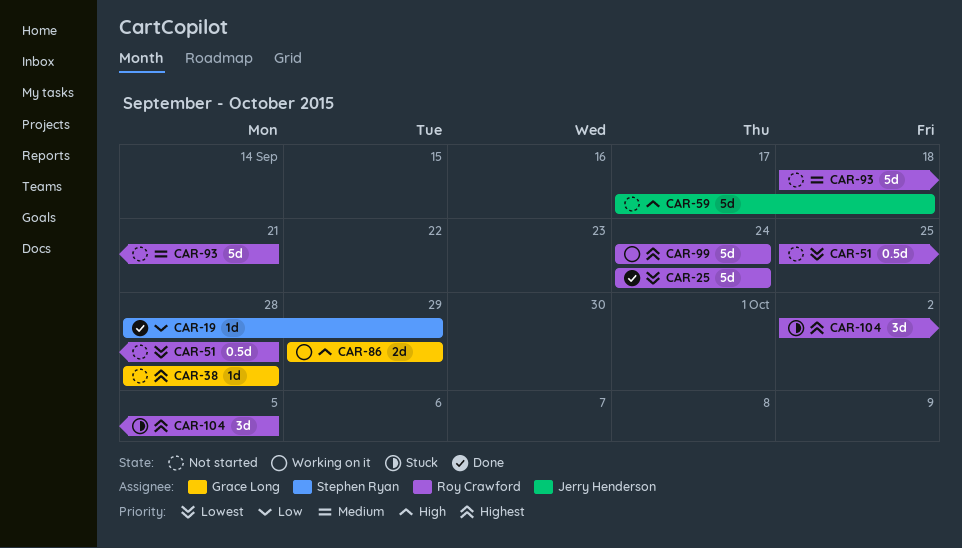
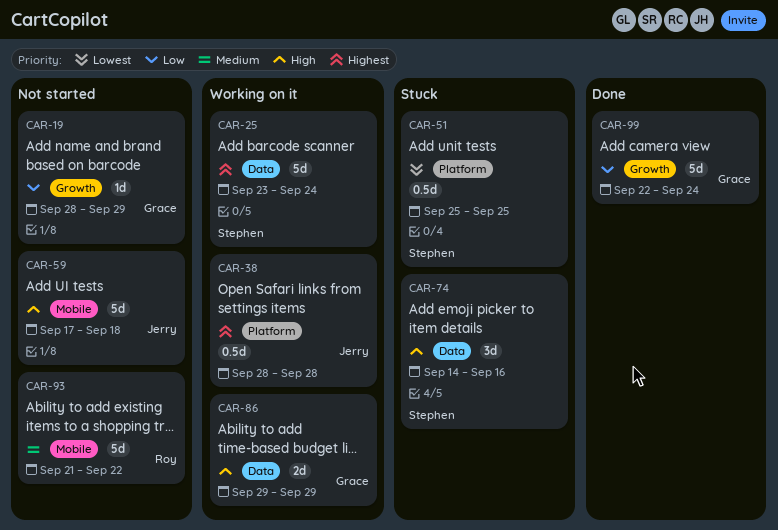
CAR-19, status: Done -> Not started
CAR-19, owner: Stephen Ryan -> Grace Long
CAR-25, status: Done -> Working on it
CAR-25, owner: Roy Crawford -> Stephen Ryan
CAR-25, priority: Lowest -> Highest
CAR-25, start: Sep 24 -> Sep 23
CAR-38, status: Not started -> Working on it
CAR-38, owner: Grace Long -> Jerry Henderson
CAR-38, estimate: 1d -> 0.5d
CAR-51, status: Not started -> Stuck
CAR-51, owner: Roy Crawford -> Stephen Ryan
CAR-51, due: Sep 28 -> Sep 25
CAR-74: none -> present
CAR-93, start: Sep 18 -> Sep 21
CAR-93, due: Sep 21 -> Sep 22
CAR-99, status: Working on it -> Done
CAR-99, owner: Roy Crawford -> Grace Long
CAR-99, priority: Highest -> Low
CAR-99, start: Sep 24 -> Sep 22
CAR-104: present -> none

